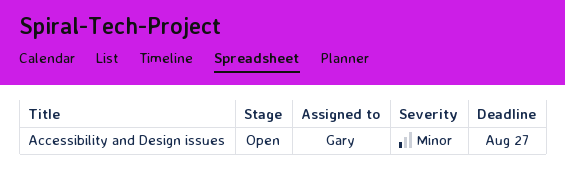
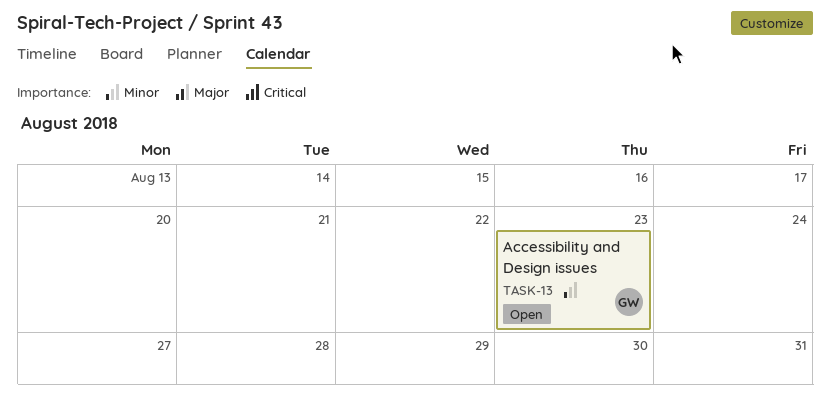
Accessibility and Design issues, due: Aug 27 -> Aug 23

